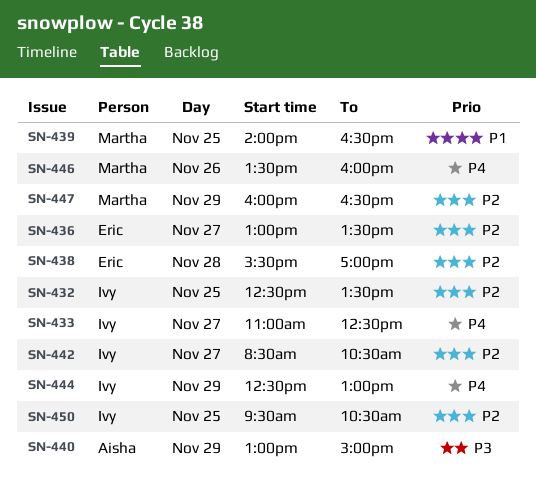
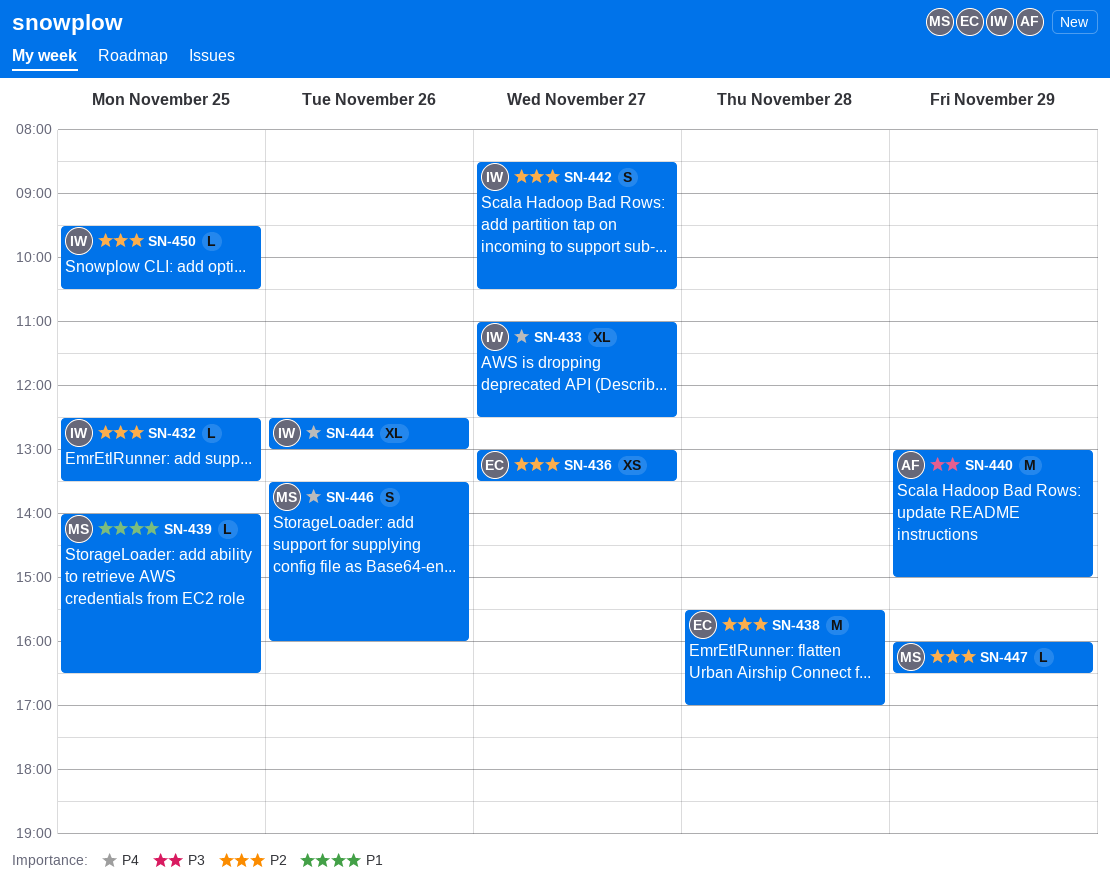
SN-444, day: Nov 29 -> Nov 26

